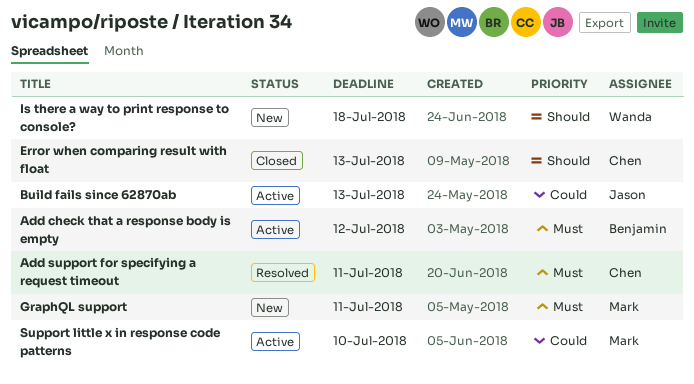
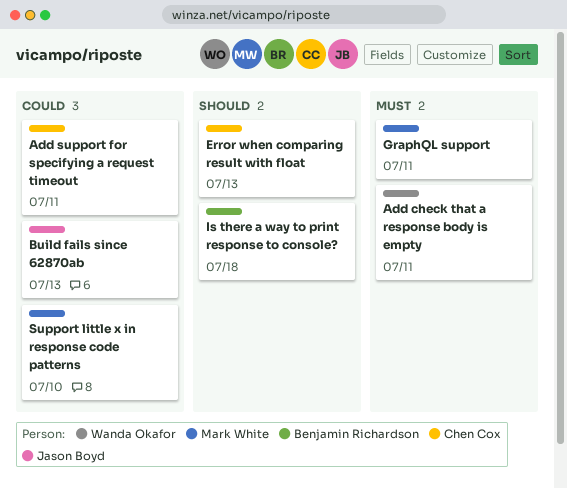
Add check that a response body is empty, owner: Benjamin Richardson -> Wanda Okafor
Add check that a response body is empty, due: Jul 12 -> Jul 11
Add support for specifying a request timeout, priority: Must -> Could
Is there a way to print response to console?, owner: Wanda Okafor -> Benjamin Richardson

